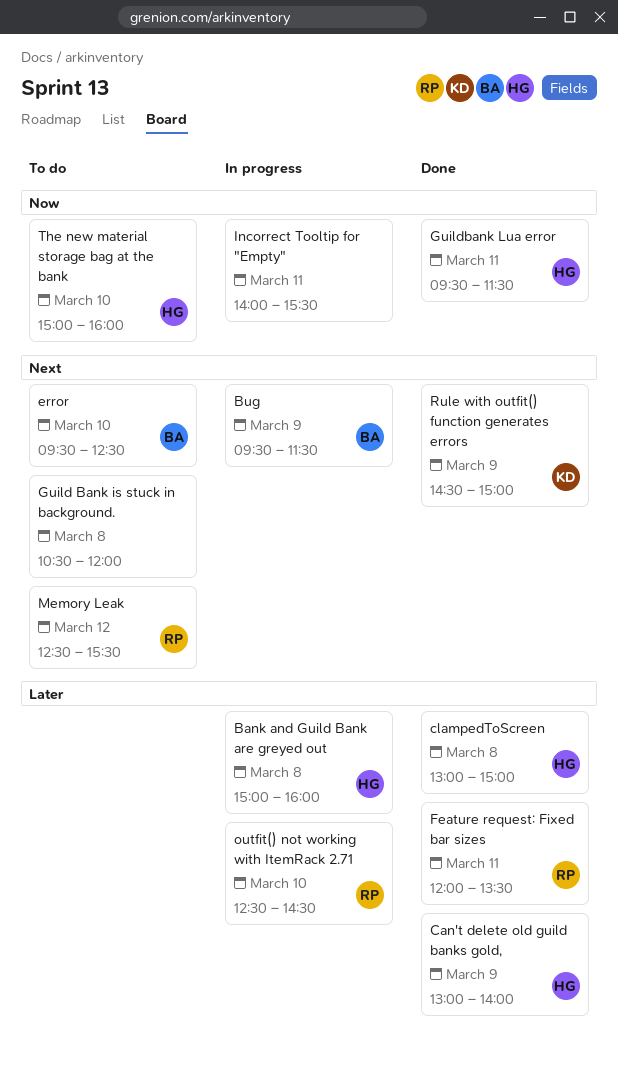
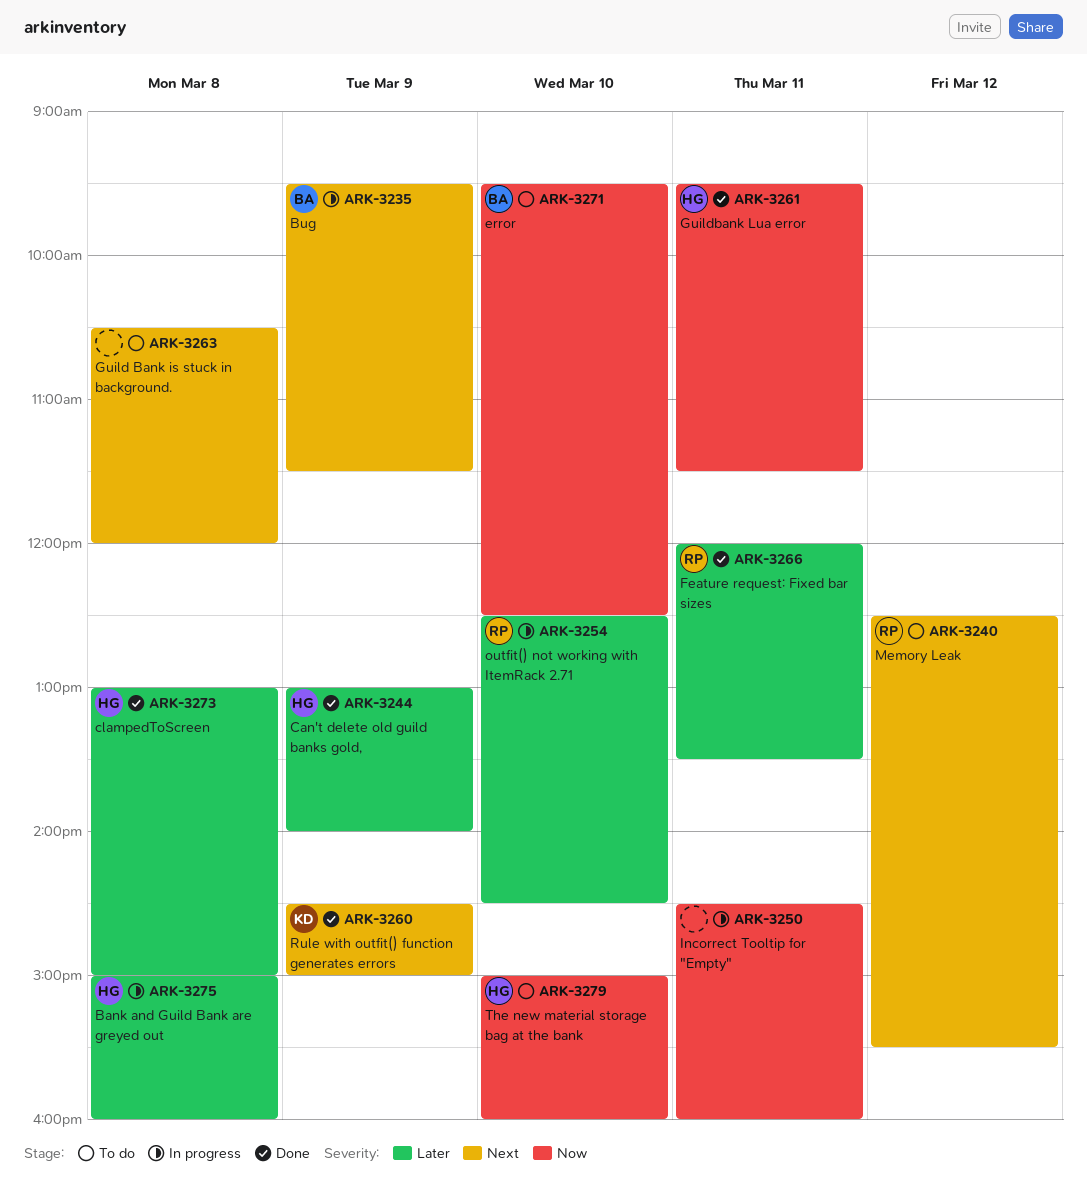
error, priority: Next -> Now
Incorrect Tooltip for "Empty", begins: 14:00 -> 14:30
Incorrect Tooltip for "Empty", ends: 15:30 -> 16:00

